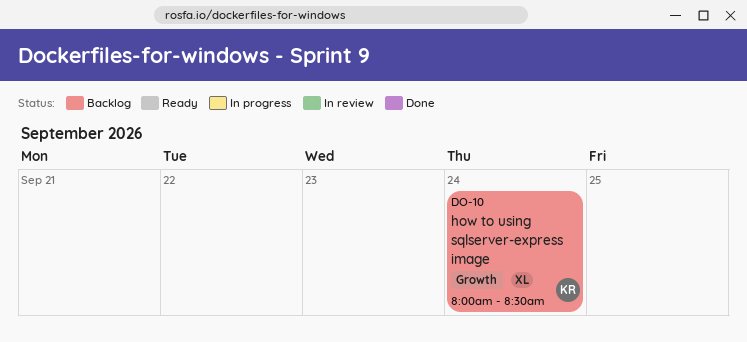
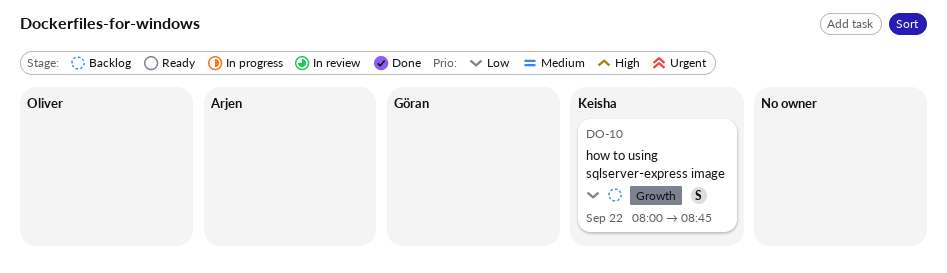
DO-10, estimate: XL -> S
DO-10, day: Sep 24 -> Sep 22
DO-10, ends: 08:30 -> 08:45

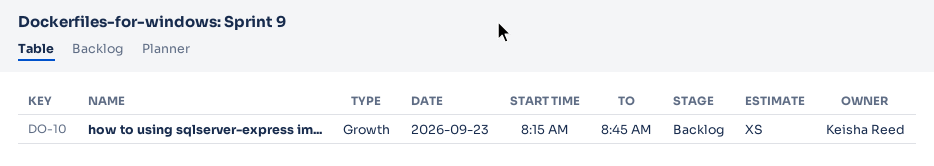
DO-10, estimate: S -> XS
DO-10, day: Sep 22 -> Sep 23
DO-10, begins: 08:00 -> 08:15

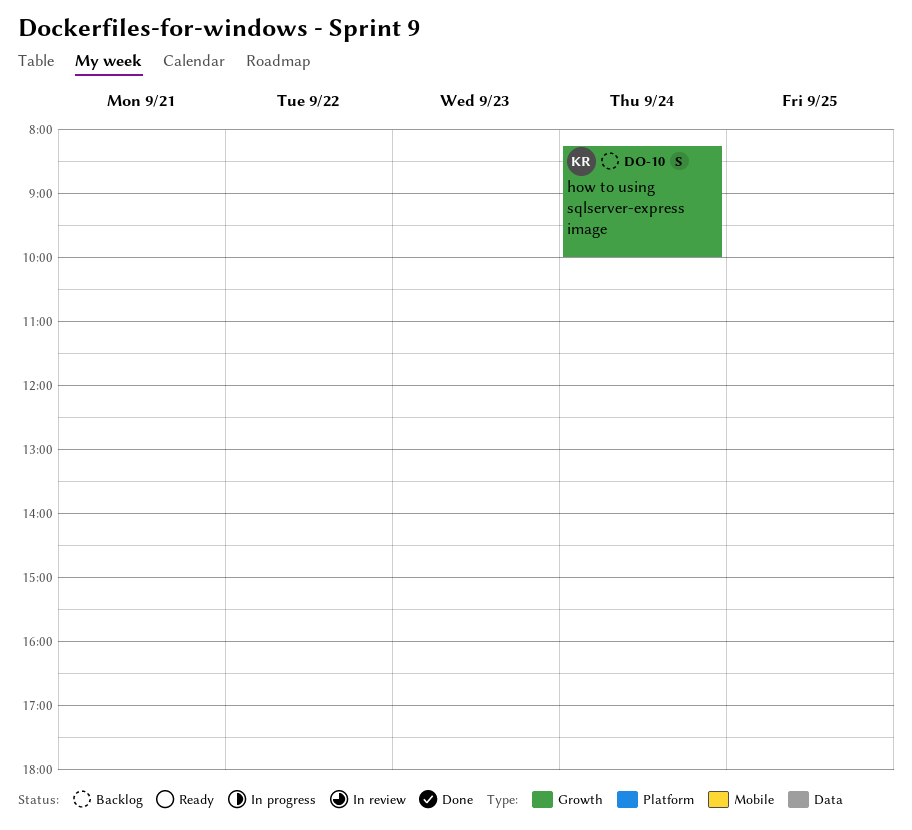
DO-10, estimate: XS -> S
DO-10, day: Sep 23 -> Sep 24
DO-10, ends: 08:45 -> 10:00

